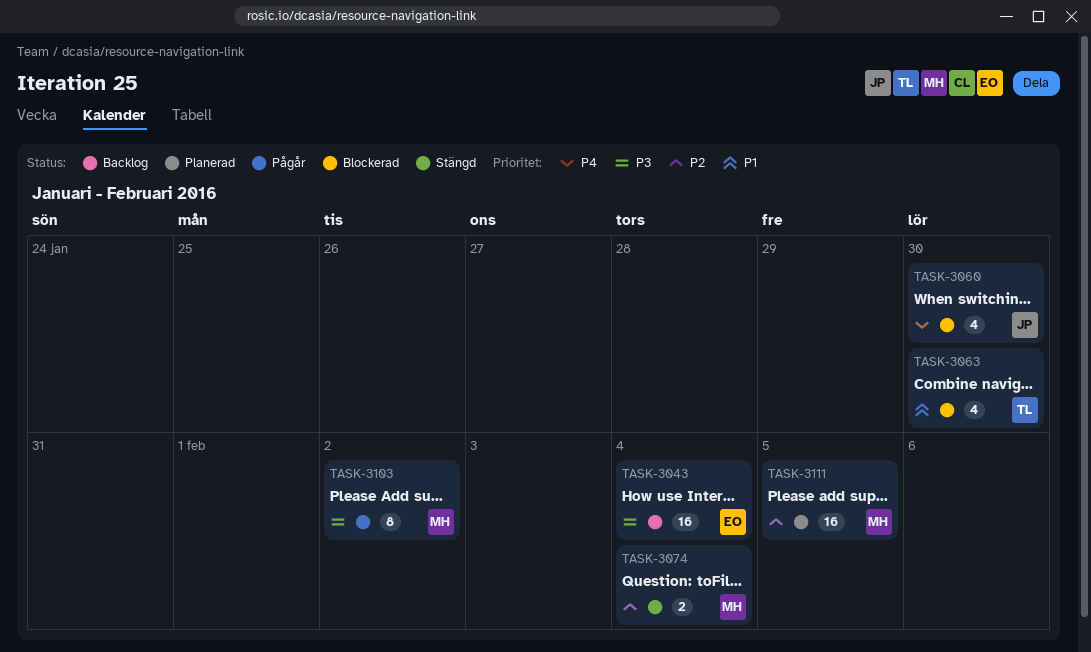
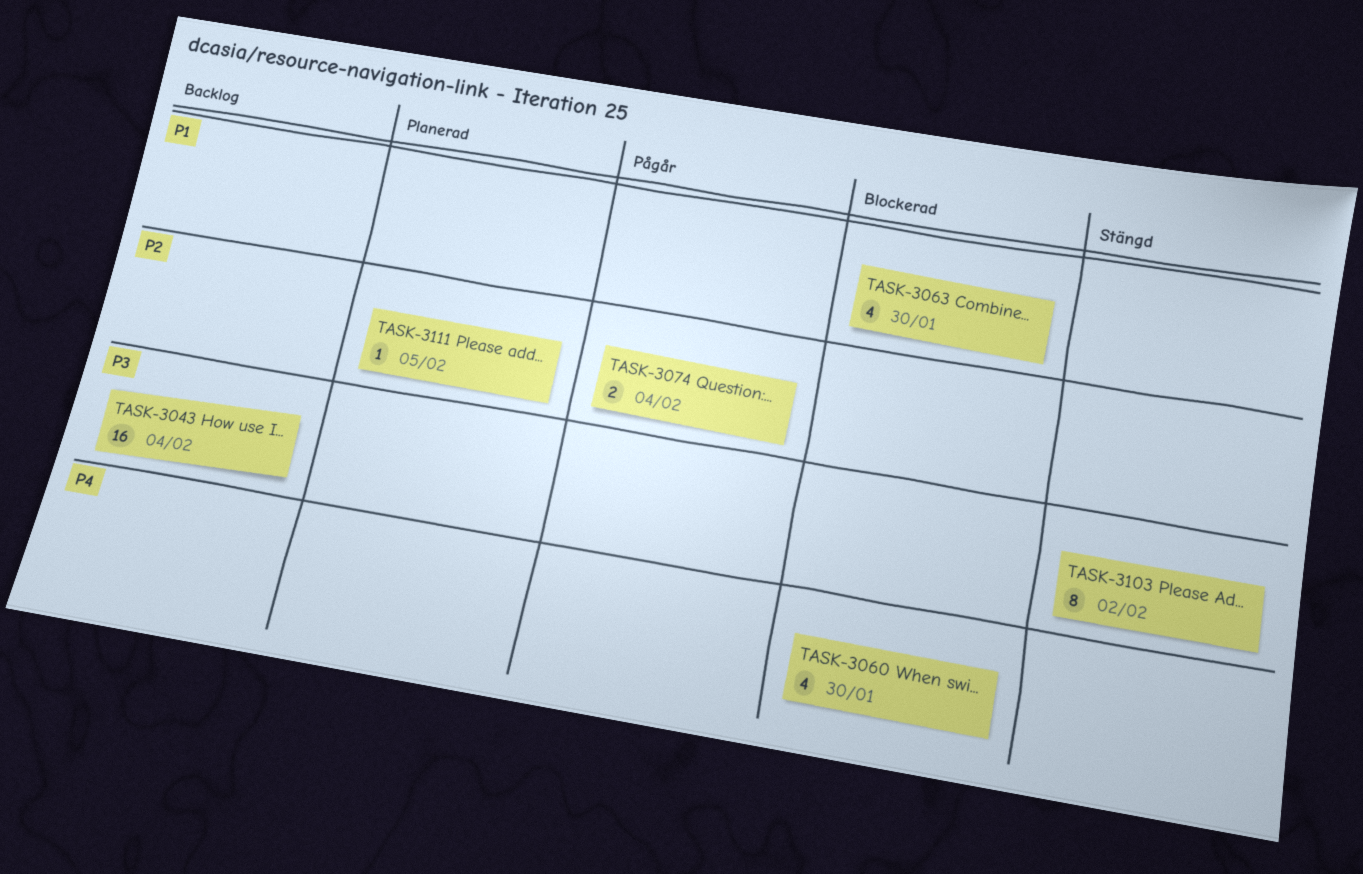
TASK-3074, status: Stängd -> Pågår
TASK-3103, status: Pågår -> Stängd
TASK-3111, estimate: 16 -> 1

